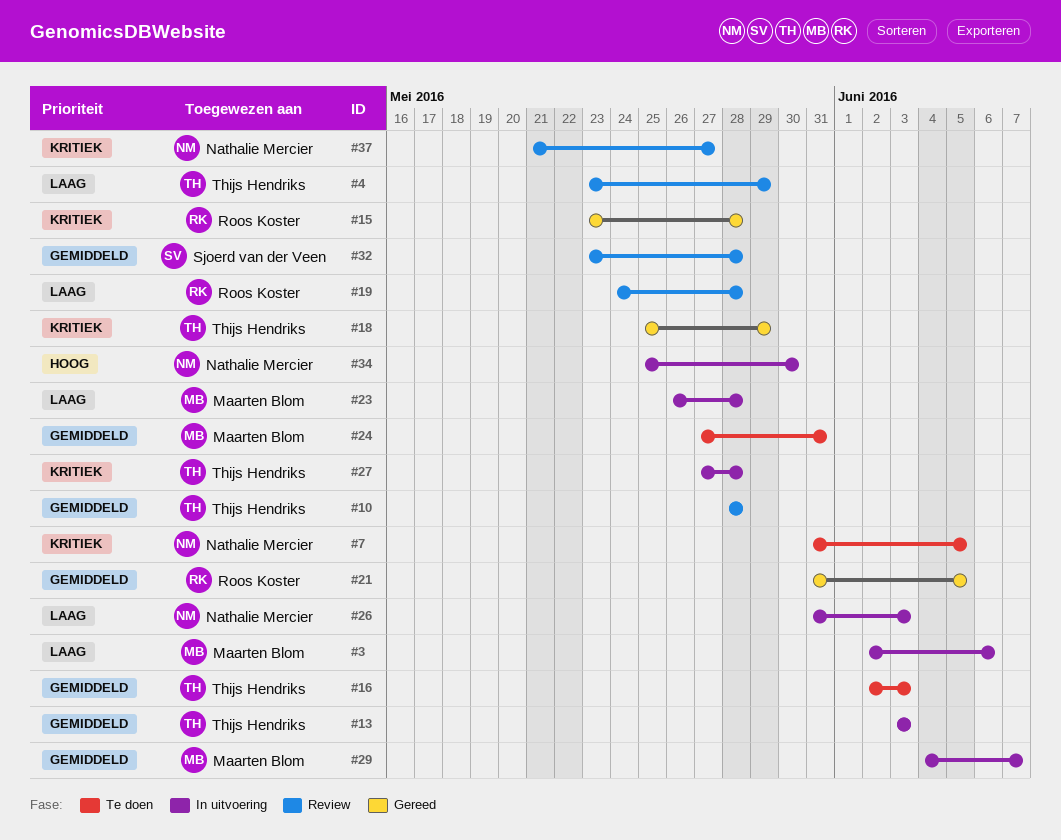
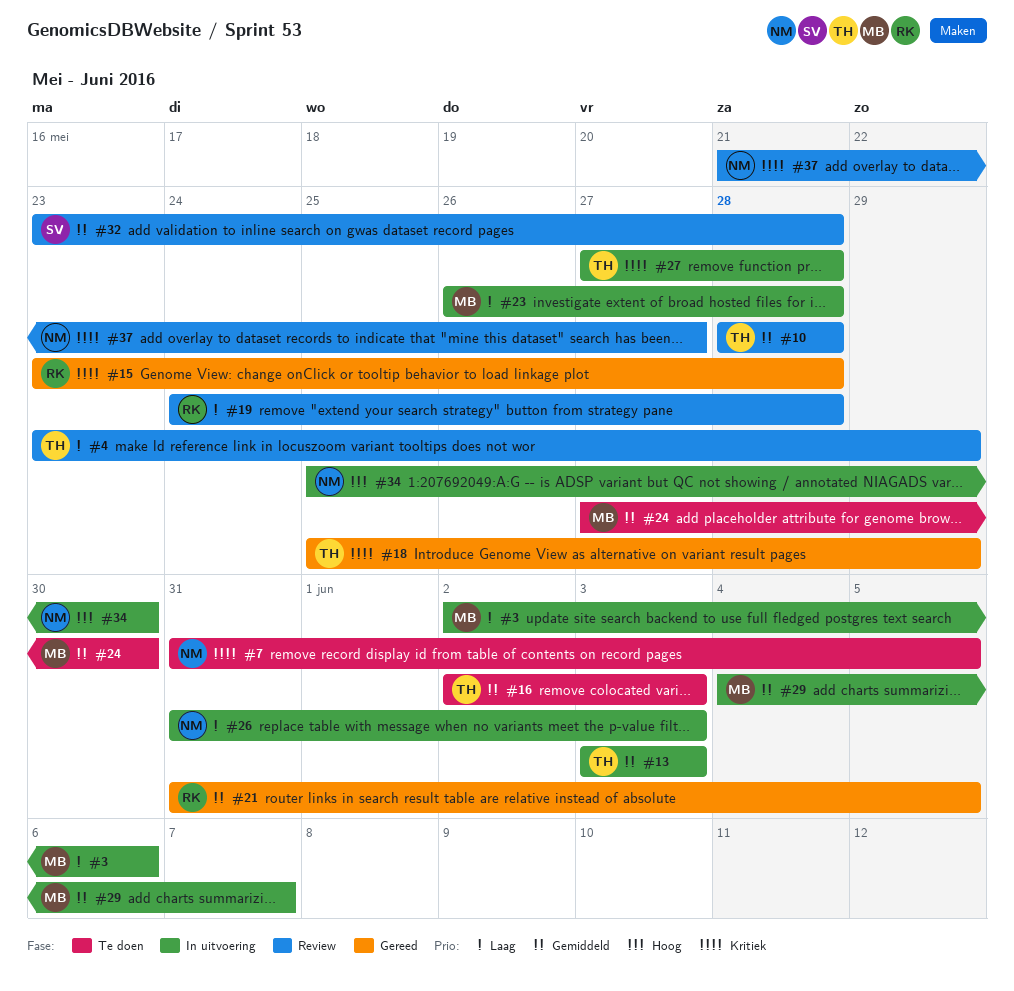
#24, due: May 31 -> May 30

